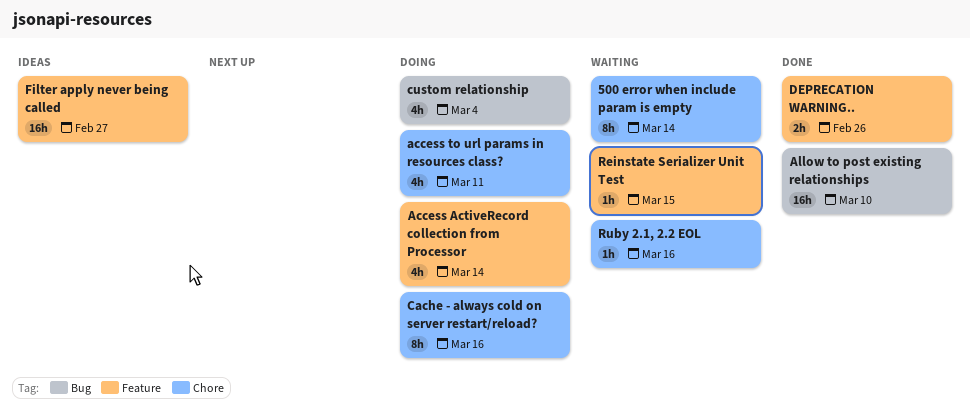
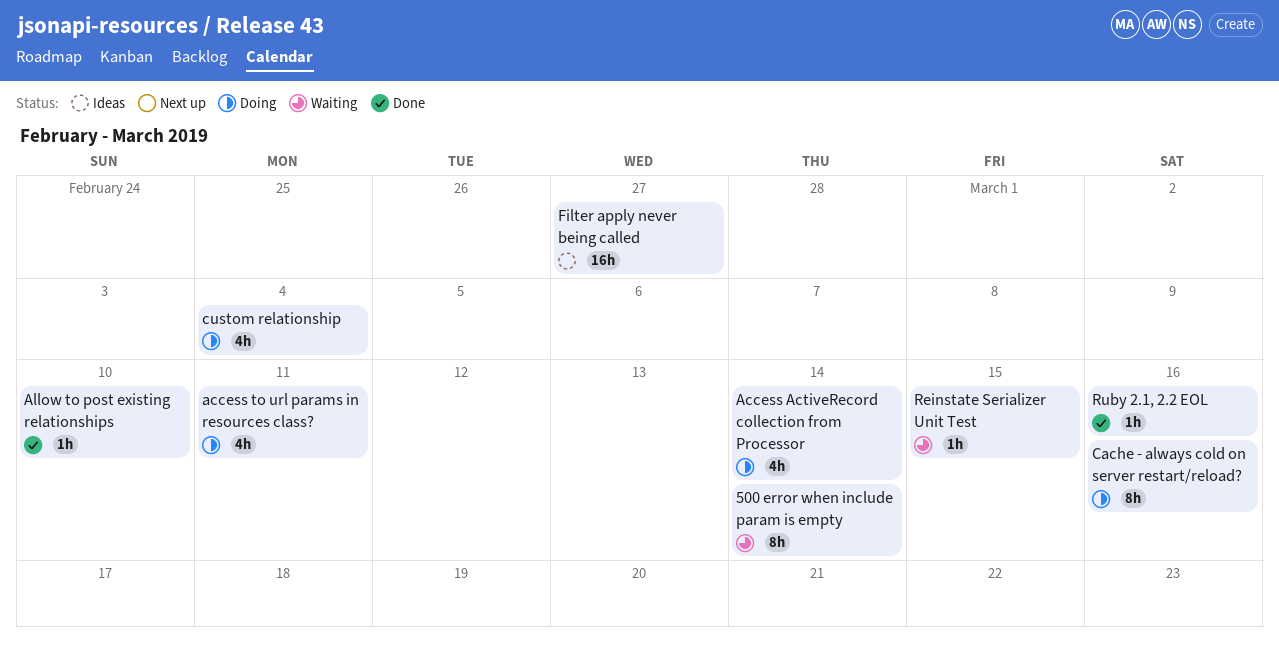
Allow to post existing relationships, estimate: 16h -> 1h
DEPRECATION WARNING..: present -> none
Ruby 2.1, 2.2 EOL, status: Waiting -> Done

